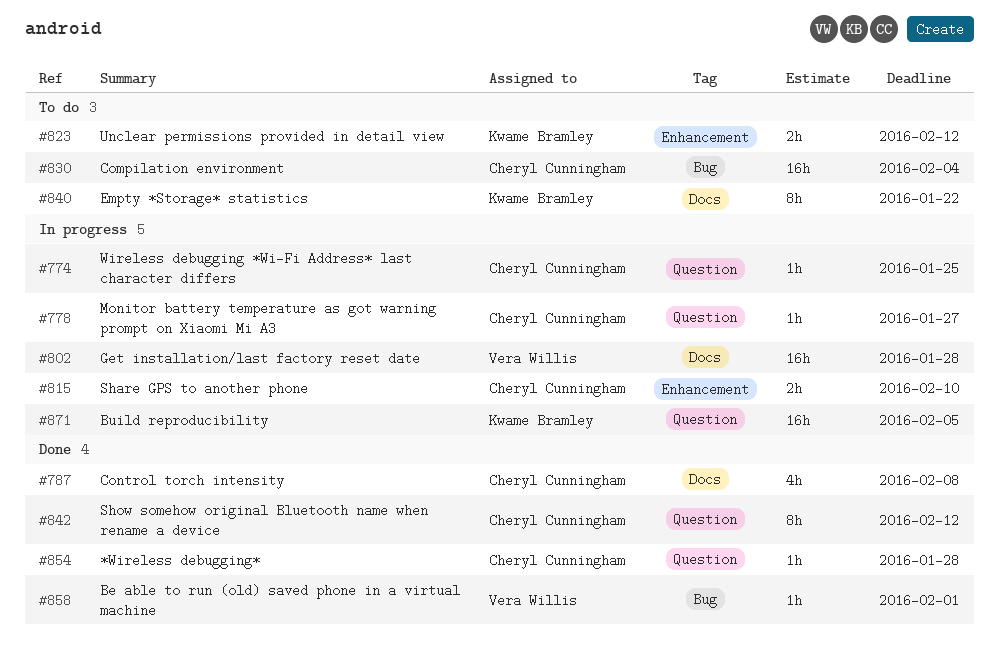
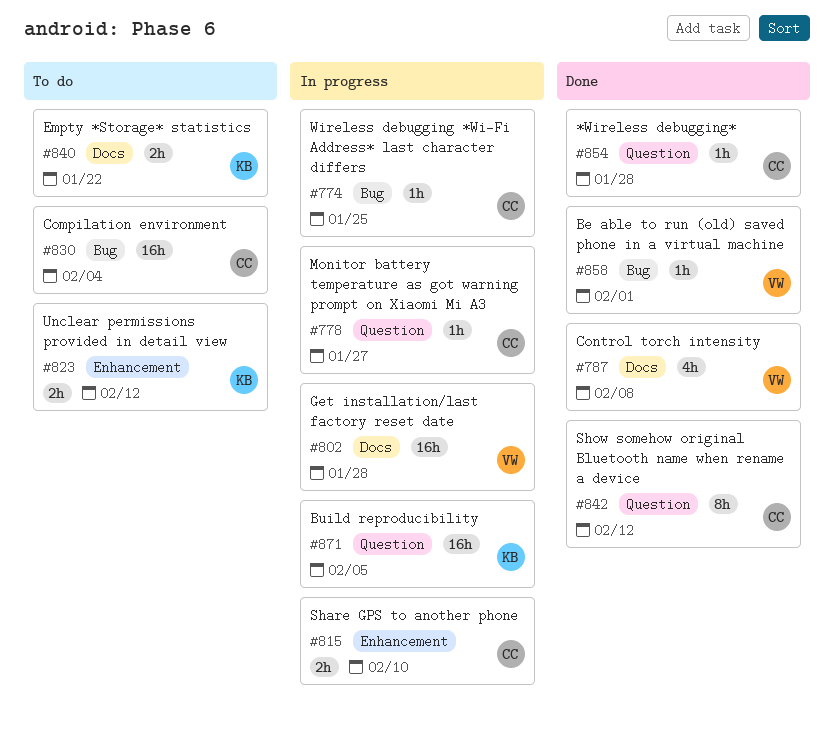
#774, label: Question -> Bug
#787, owner: Cheryl Cunningham -> Vera Willis
#840, estimate: 8h -> 2h

